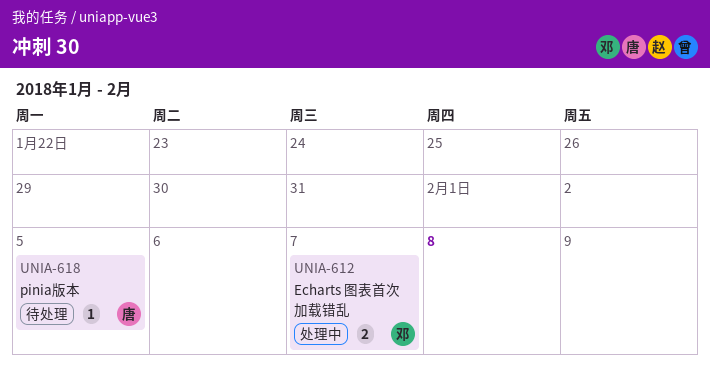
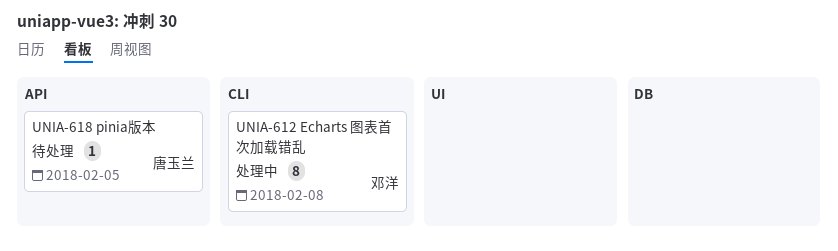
UNIA-612, estimate: 2 -> 8
UNIA-612, due: Feb 7 -> Feb 8

